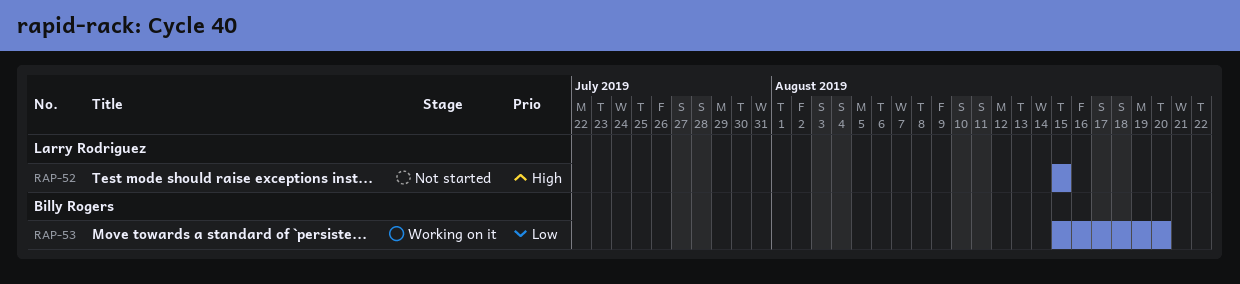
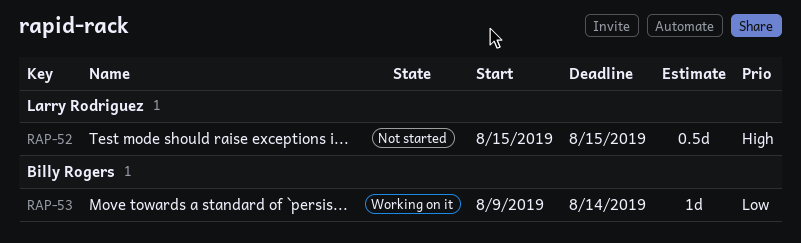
RAP-53, start: Aug 15 -> Aug 9
RAP-53, due: Aug 20 -> Aug 14

